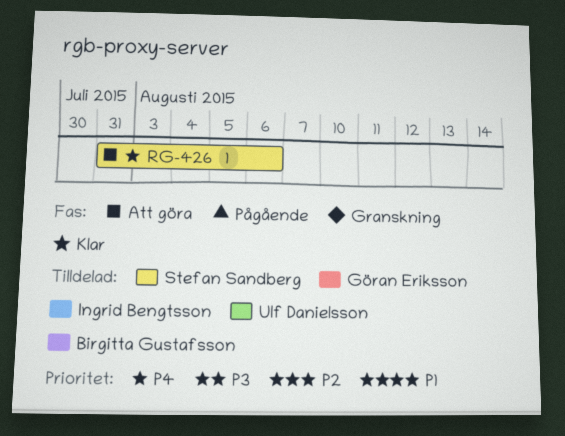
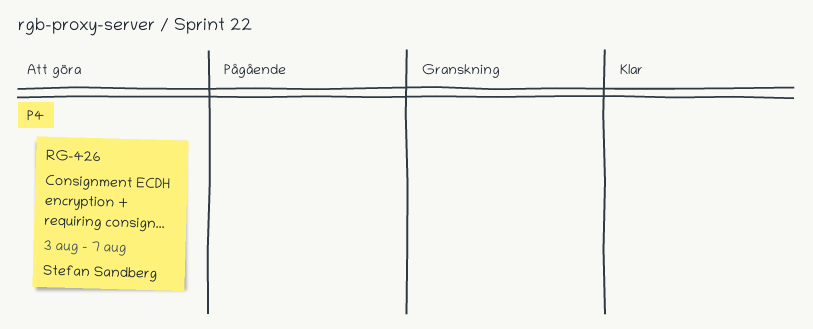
RG-426, start: Jul 31 -> Aug 3
RG-426, due: Aug 6 -> Aug 7

